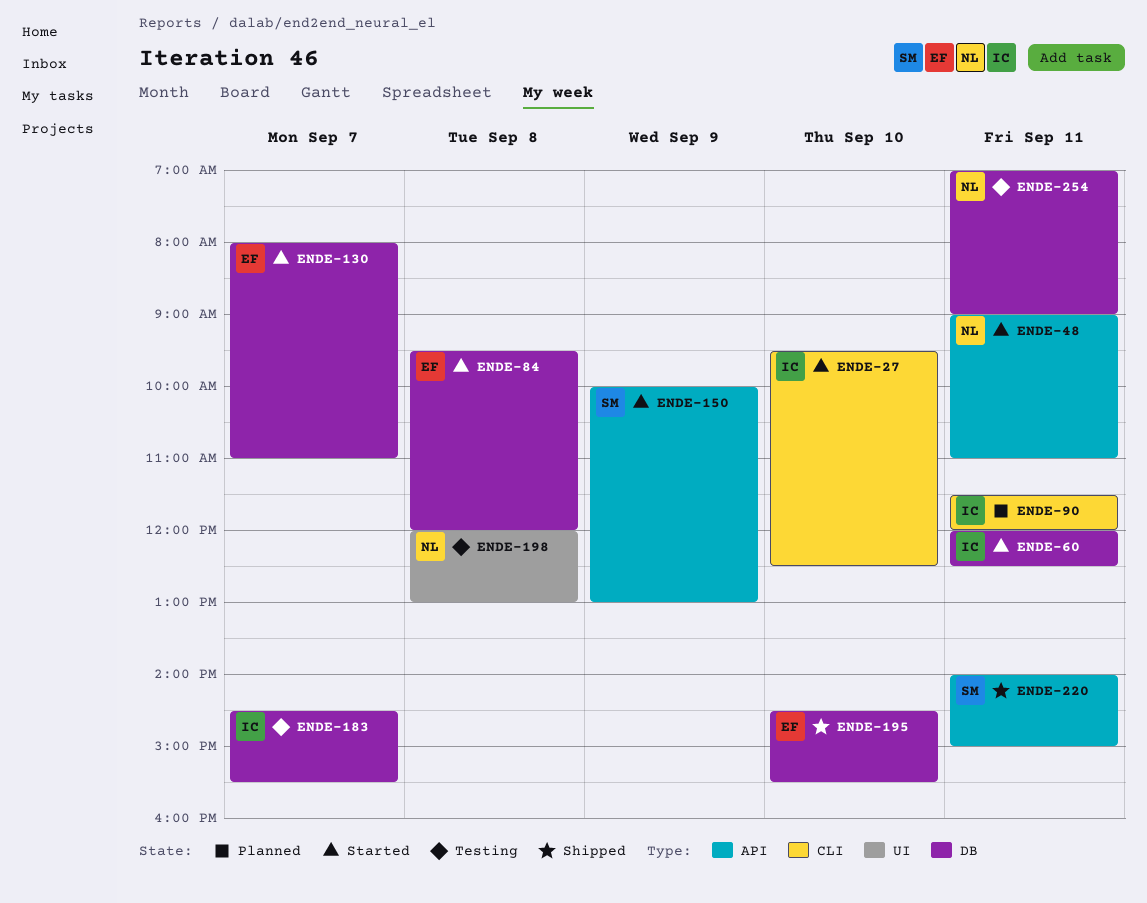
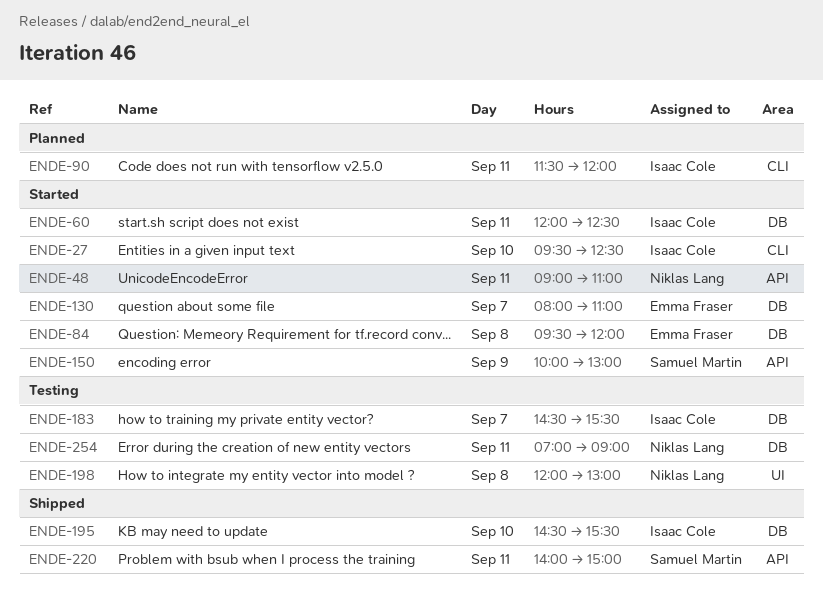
ENDE-195, owner: Emma Fraser -> Isaac Cole

